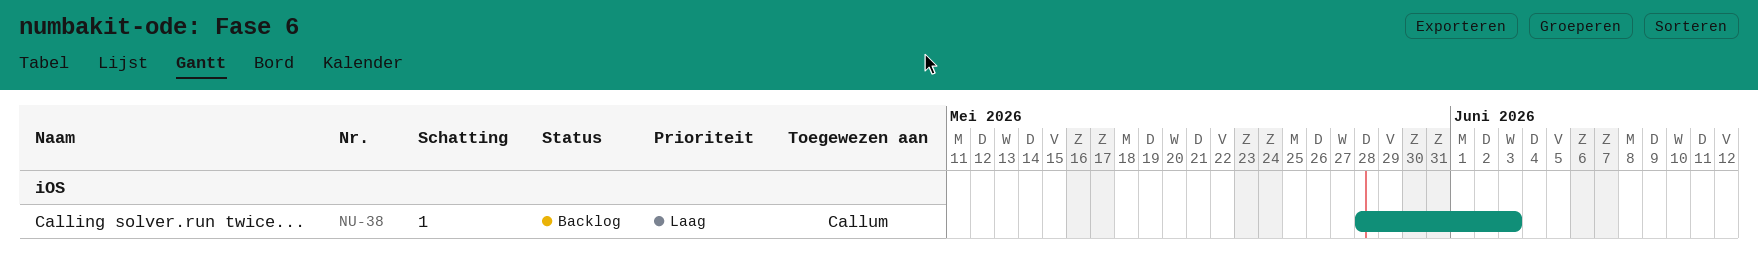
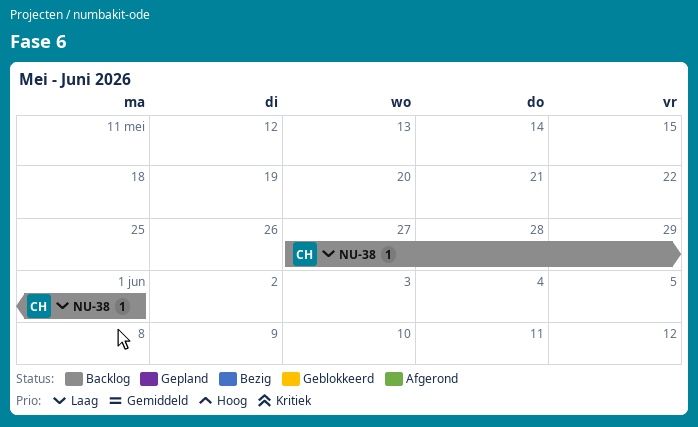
NU-38, start: May 28 -> May 27
NU-38, due: Jun 3 -> Jun 1

